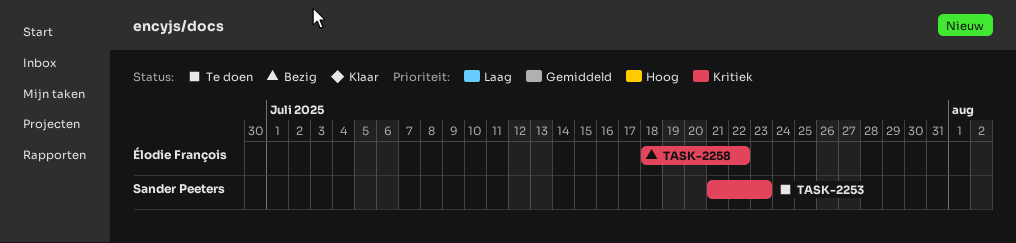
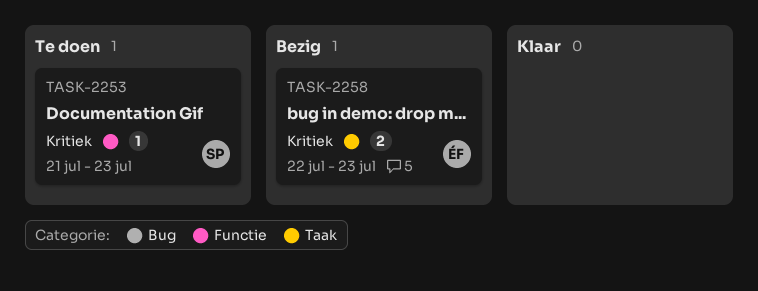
TASK-2258, start: Jul 18 -> Jul 22
TASK-2258, due: Jul 22 -> Jul 23

